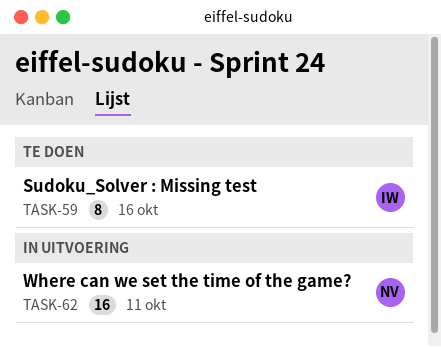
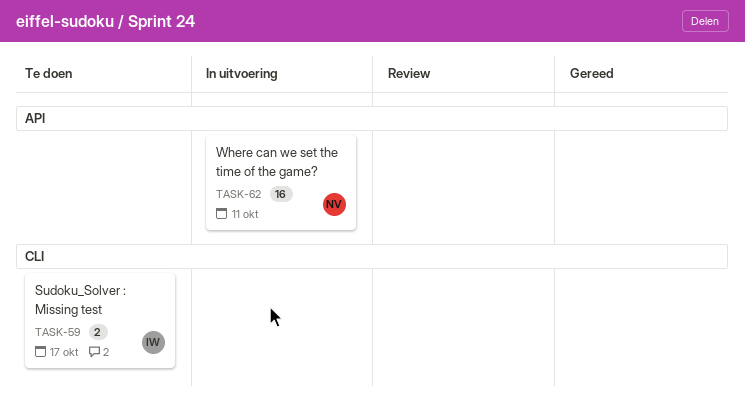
TASK-59, estimate: 8 -> 2
TASK-59, due: Oct 16 -> Oct 17

